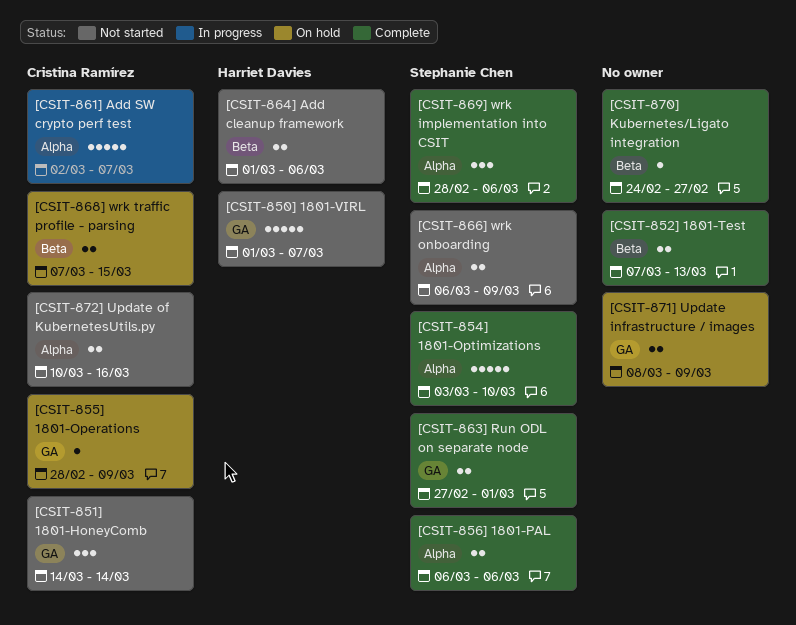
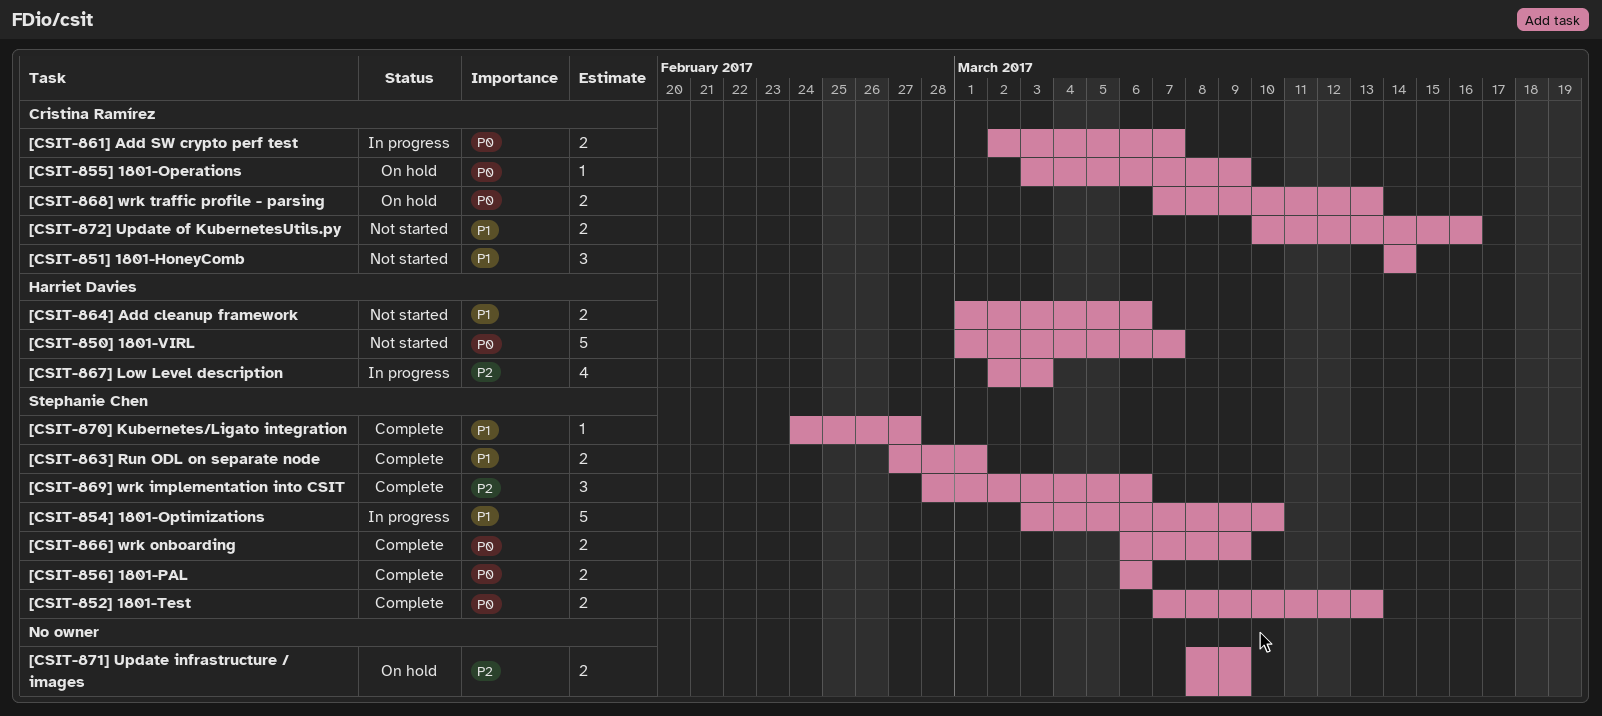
[CSIT-852] 1801-Test, owner: none -> Stephanie Chen
[CSIT-854] 1801-Optimizations, status: Complete -> In progress
[CSIT-855] 1801-Operations, start: Feb 28 -> Mar 3
[CSIT-861] Add SW crypto perf test, estimate: 5 -> 2
[CSIT-866] wrk onboarding, status: Not started -> Complete
[CSIT-867] Low Level description: none -> present
[CSIT-868] wrk traffic profile - parsing, due: Mar 15 -> Mar 13
[CSIT-870] Kubernetes/Ligato integration, owner: none -> Stephanie Chen

